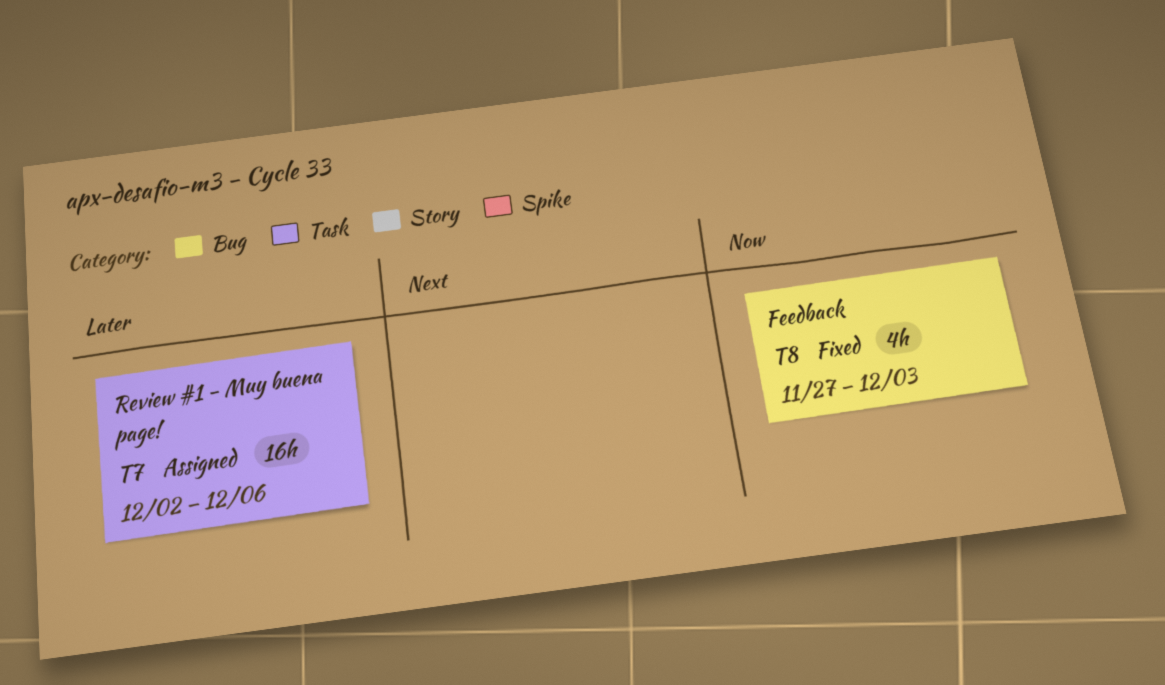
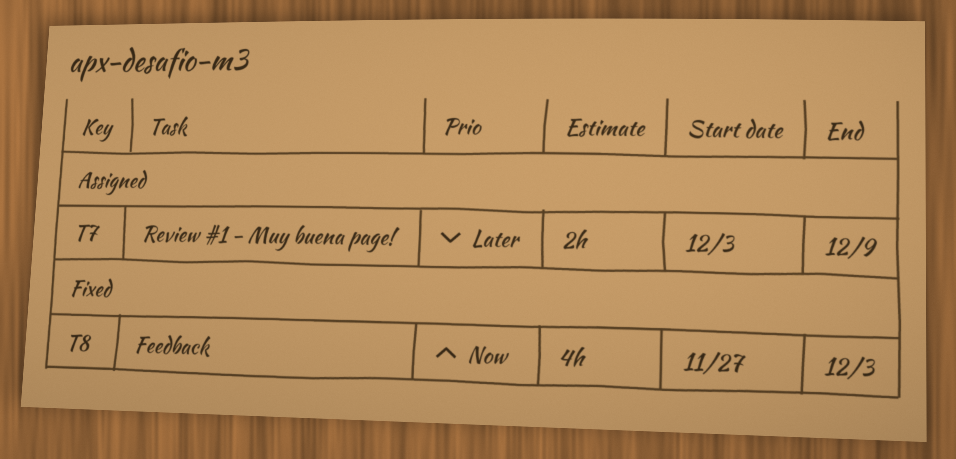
T7, estimate: 16h -> 2h
T7, start: Dec 2 -> Dec 3
T7, due: Dec 6 -> Dec 9

